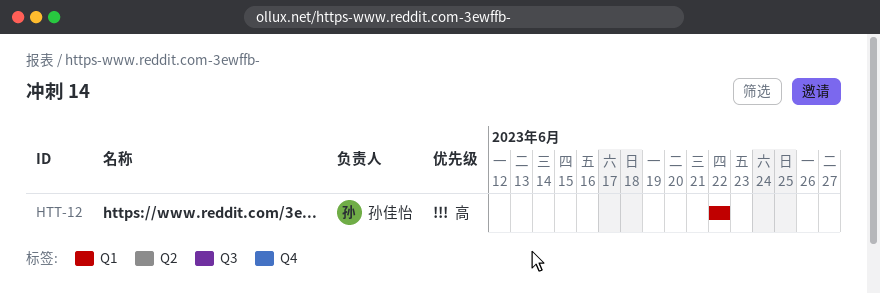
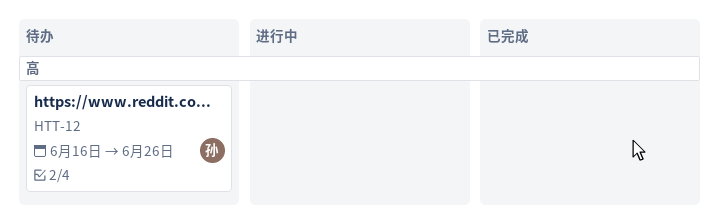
HTT-12, start: Jun 22 -> Jun 16
HTT-12, due: Jun 22 -> Jun 26

